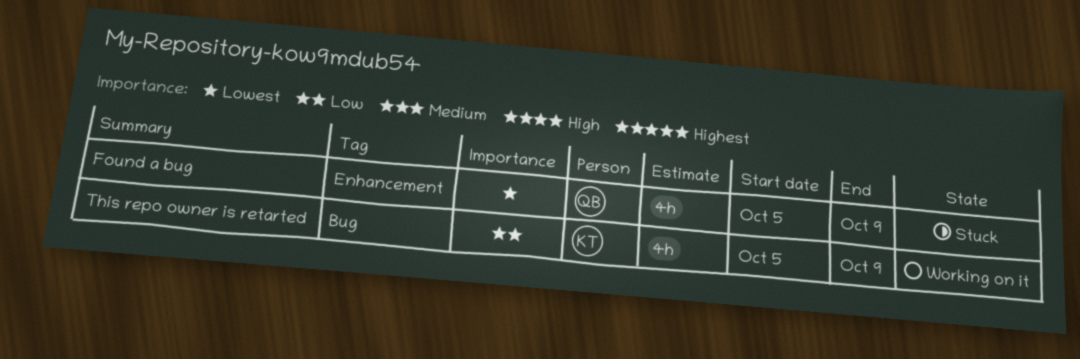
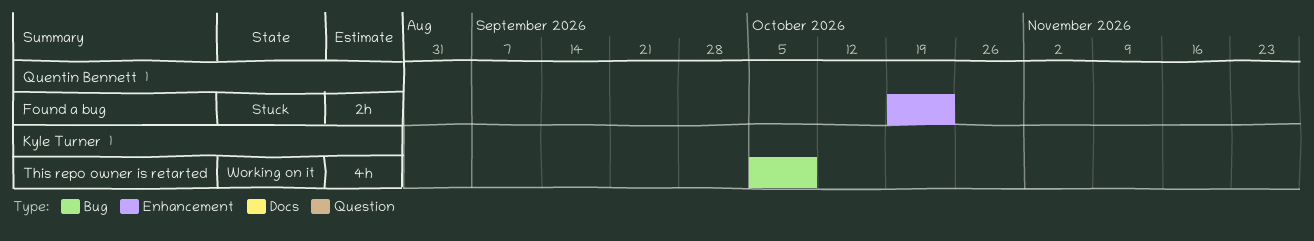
Found a bug, estimate: 4h -> 2h
Found a bug, start: Oct 5 -> Oct 19
Found a bug, due: Oct 9 -> Oct 23

